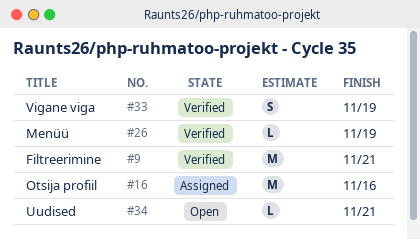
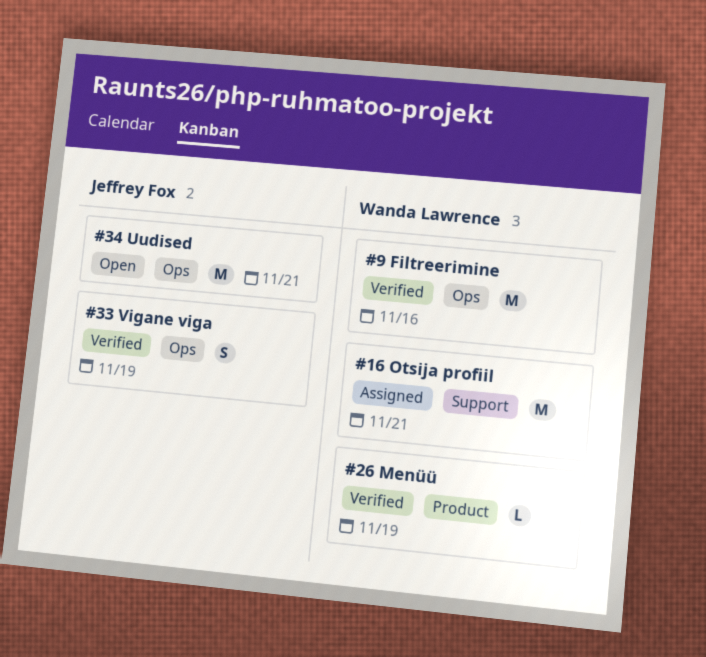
#9, due: Nov 21 -> Nov 16
#16, due: Nov 16 -> Nov 21
#34, estimate: L -> M

